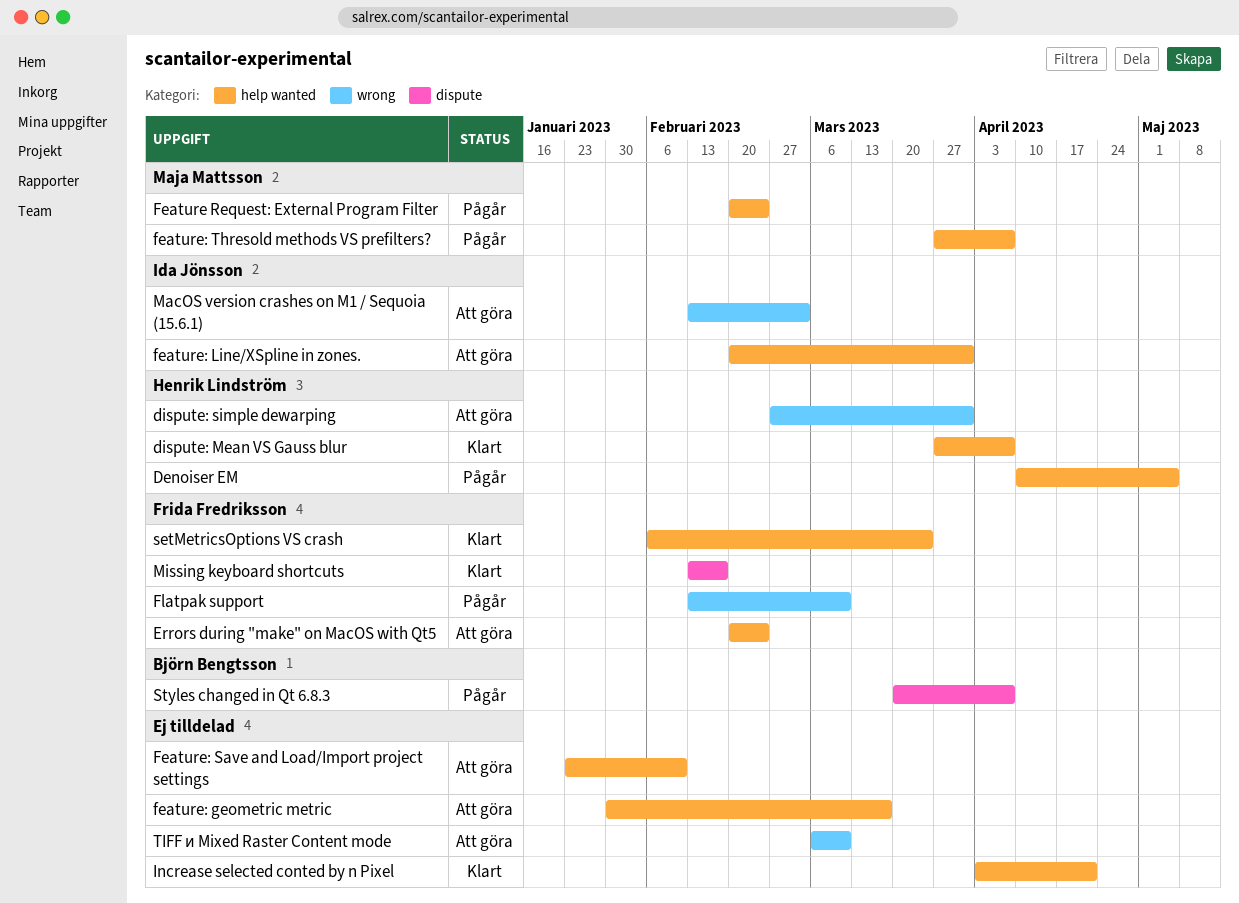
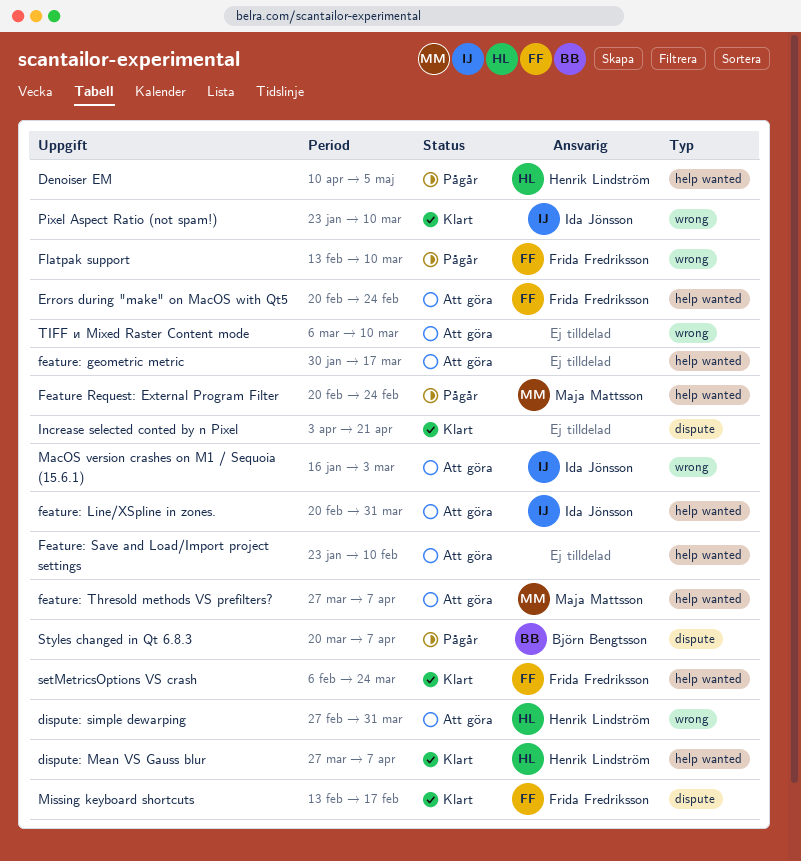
feature: Thresold methods VS prefilters?, status: Pågår -> Att göra
Increase selected conted by n Pixel, label: help wanted -> dispute
MacOS version crashes on M1 / Sequoia (15.6.1), start: Feb 13 -> Jan 16
Pixel Aspect Ratio (not spam!): none -> present

